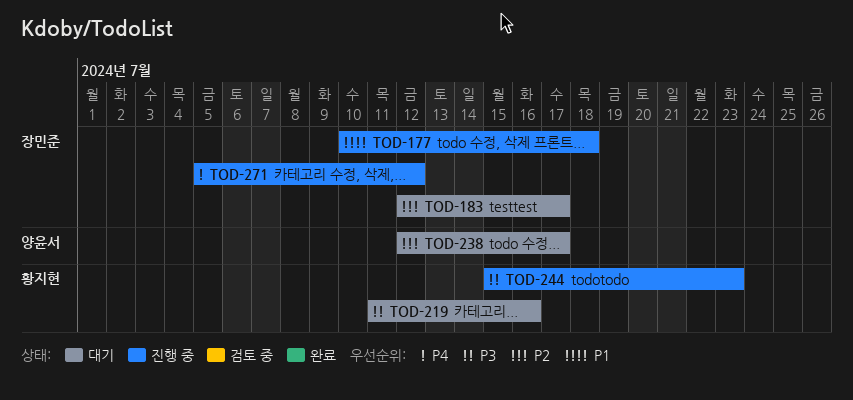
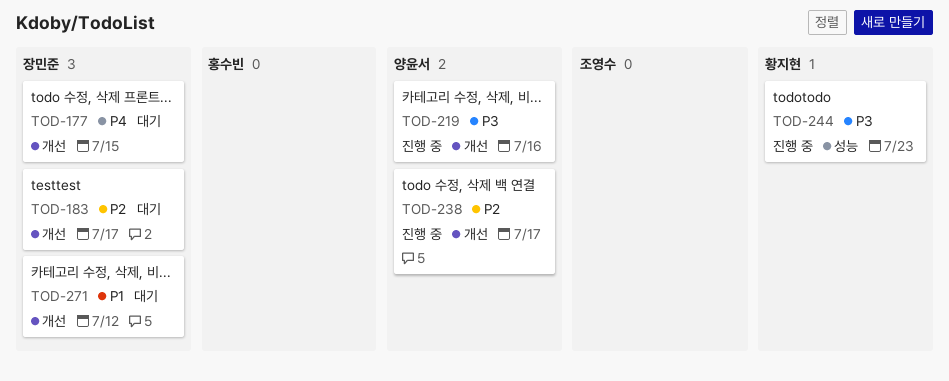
TOD-177, status: 진행 중 -> 대기
TOD-177, priority: P1 -> P4
TOD-177, due: Jul 18 -> Jul 15
TOD-219, status: 대기 -> 진행 중
TOD-219, owner: 황지현 -> 양윤서
TOD-238, status: 대기 -> 진행 중
TOD-271, status: 진행 중 -> 대기
TOD-271, priority: P4 -> P1

